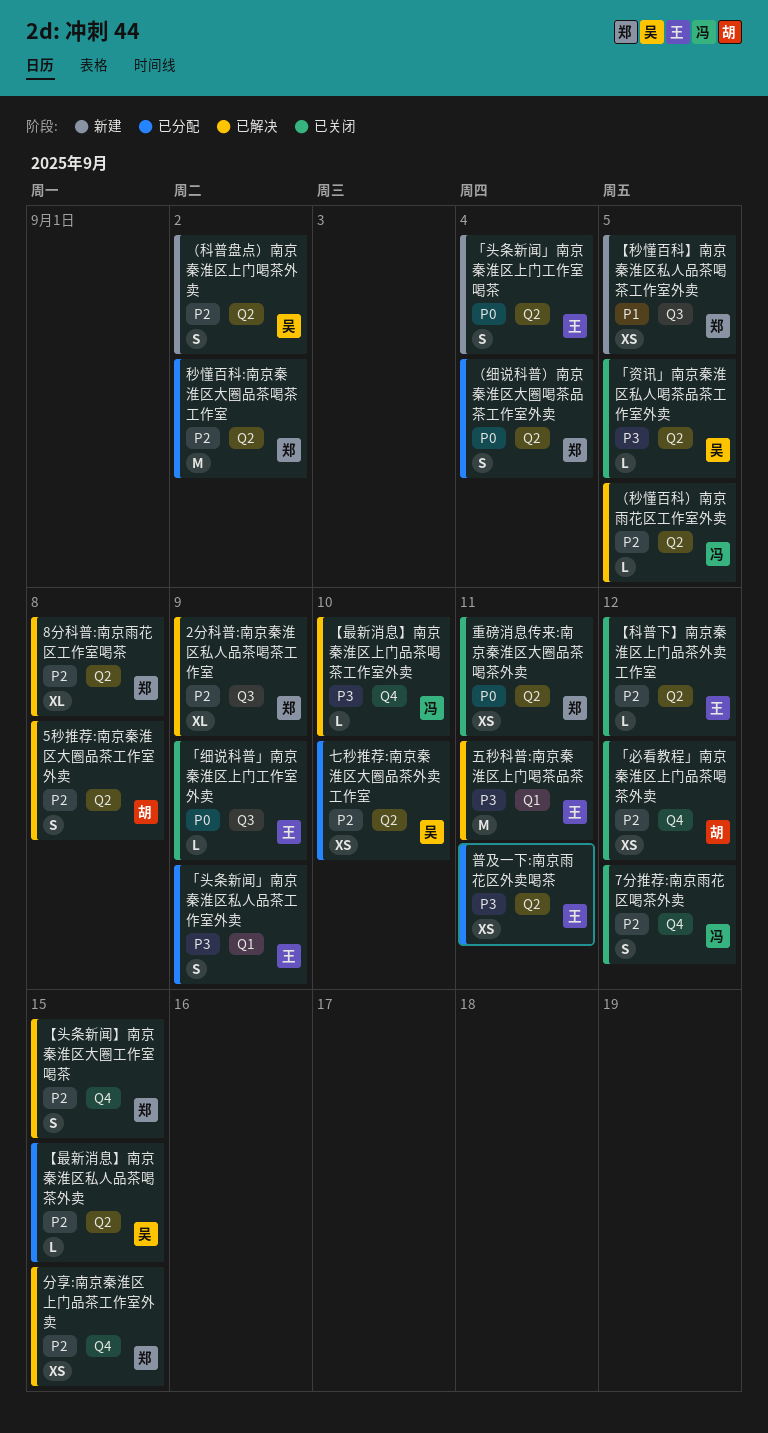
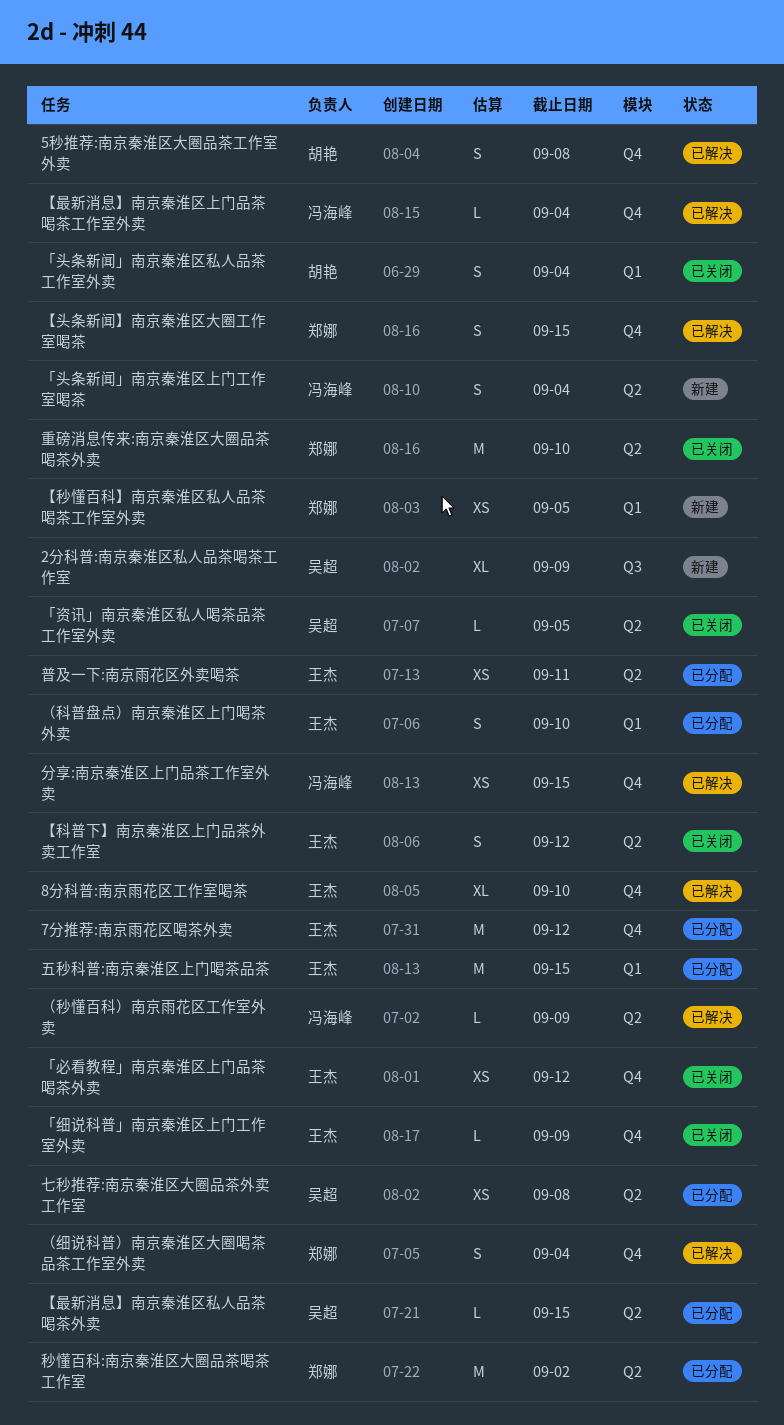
2分科普:南京秦淮区私人品茶喝茶工作室, status: 已解决 -> 新建
2分科普:南京秦淮区私人品茶喝茶工作室, owner: 郑娜 -> 吴超
5秒推荐:南京秦淮区大圈品茶工作室外卖, label: Q2 -> Q4
7分推荐:南京雨花区喝茶外卖, status: 已关闭 -> 已分配
7分推荐:南京雨花区喝茶外卖, owner: 冯海峰 -> 王杰
7分推荐:南京雨花区喝茶外卖, estimate: S -> M
8分科普:南京雨花区工作室喝茶, owner: 郑娜 -> 王杰
8分科普:南京雨花区工作室喝茶, label: Q2 -> Q4
8分科普:南京雨花区工作室喝茶, due: Sep 8 -> Sep 10
「头条新闻」南京秦淮区上门工作室喝茶, owner: 王杰 -> 冯海峰
「头条新闻」南京秦淮区私人品茶工作室外卖, status: 已分配 -> 已关闭
「头条新闻」南京秦淮区私人品茶工作室外卖, owner: 王杰 -> 胡艳
「头条新闻」南京秦淮区私人品茶工作室外卖, due: Sep 9 -> Sep 4
「必看教程」南京秦淮区上门品茶喝茶外卖, owner: 胡艳 -> 王杰
「细说科普」南京秦淮区上门工作室外卖, label: Q3 -> Q4
【最新消息】南京秦淮区上门品茶喝茶工作室外卖, due: Sep 10 -> Sep 4
【科普下】南京秦淮区上门品茶外卖工作室, estimate: L -> S
【秒懂百科】南京秦淮区私人品茶喝茶工作室外卖, label: Q3 -> Q1
七秒推荐:南京秦淮区大圈品茶外卖工作室, due: Sep 10 -> Sep 8
五秒科普:南京秦淮区上门喝茶品茶, status: 已解决 -> 已分配
五秒科普:南京秦淮区上门喝茶品茶, due: Sep 11 -> Sep 15
分享:南京秦淮区上门品茶工作室外卖, owner: 郑娜 -> 冯海峰
重磅消息传来:南京秦淮区大圈品茶喝茶外卖, estimate: XS -> M
重磅消息传来:南京秦淮区大圈品茶喝茶外卖, due: Sep 11 -> Sep 10
（科普盘点）南京秦淮区上门喝茶外卖, status: 新建 -> 已分配
（科普盘点）南京秦淮区上门喝茶外卖, owner: 吴超 -> 王杰
（科普盘点）南京秦淮区上门喝茶外卖, label: Q2 -> Q1
（科普盘点）南京秦淮区上门喝茶外卖, due: Sep 2 -> Sep 10
（秒懂百科）南京雨花区工作室外卖, due: Sep 5 -> Sep 9
（细说科普）南京秦淮区大圈喝茶品茶工作室外卖, status: 已分配 -> 已解决
（细说科普）南京秦淮区大圈喝茶品茶工作室外卖, label: Q2 -> Q4

